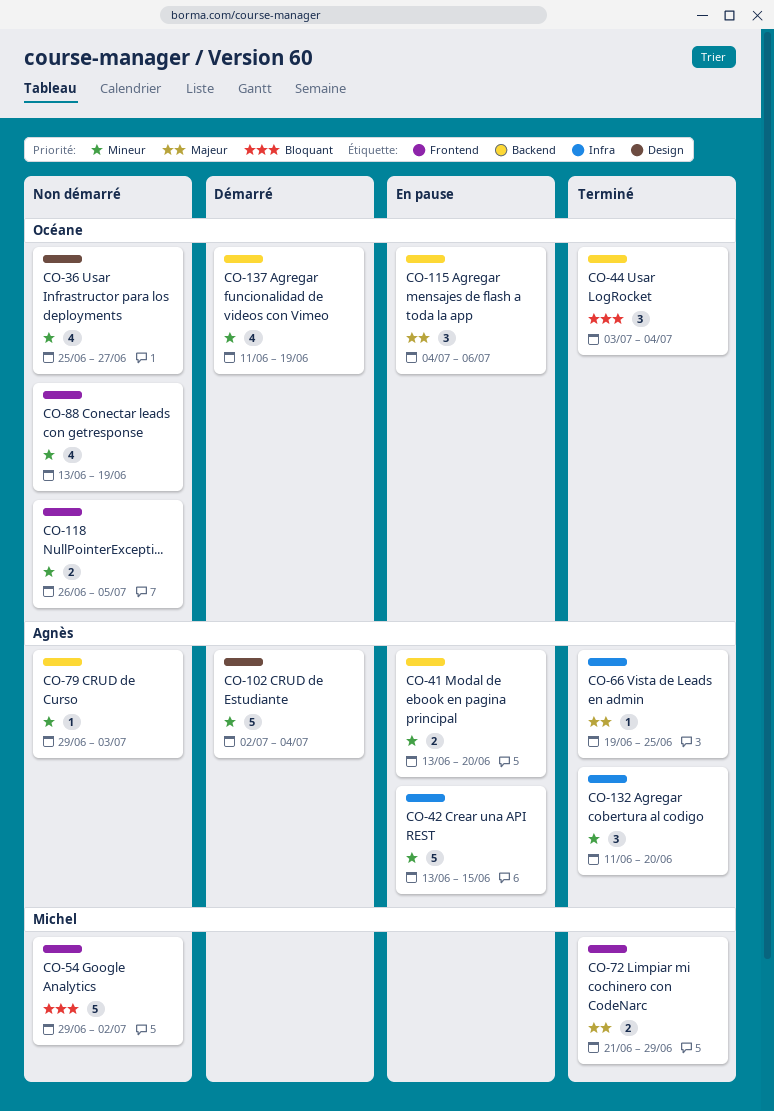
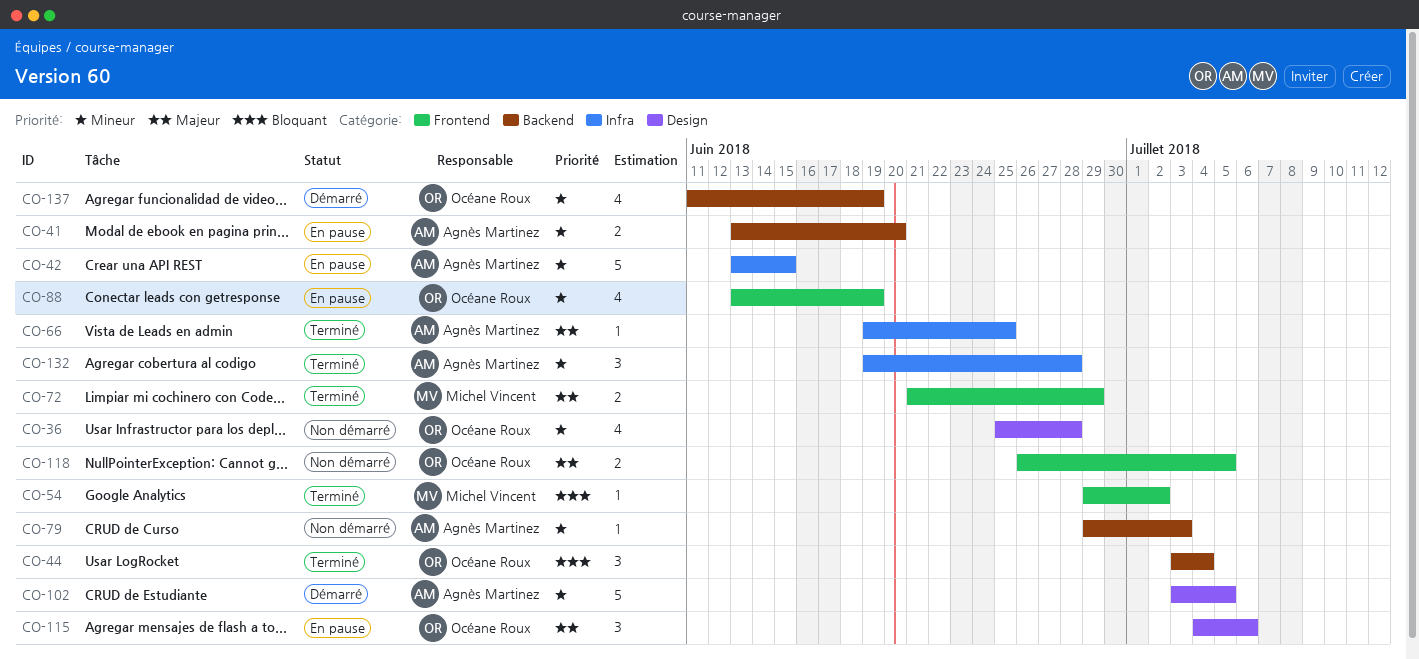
CO-36, due: Jun 27 -> Jun 28
CO-54, status: Non démarré -> Terminé
CO-54, estimate: 5 -> 1
CO-88, status: Non démarré -> En pause
CO-102, start: Jul 2 -> Jul 3
CO-102, due: Jul 4 -> Jul 5
CO-115, label: Backend -> Design
CO-118, priority: Mineur -> Majeur
CO-132, start: Jun 11 -> Jun 19
CO-132, due: Jun 20 -> Jun 28

